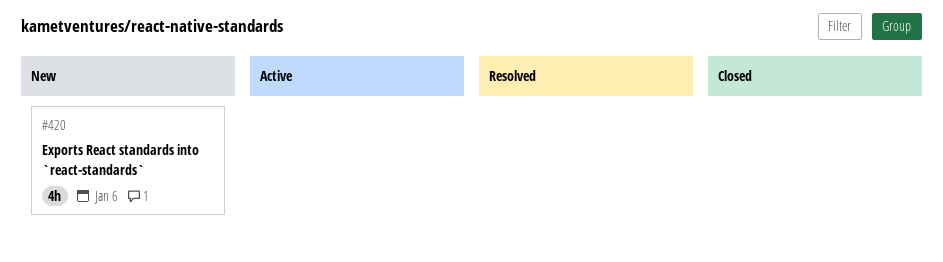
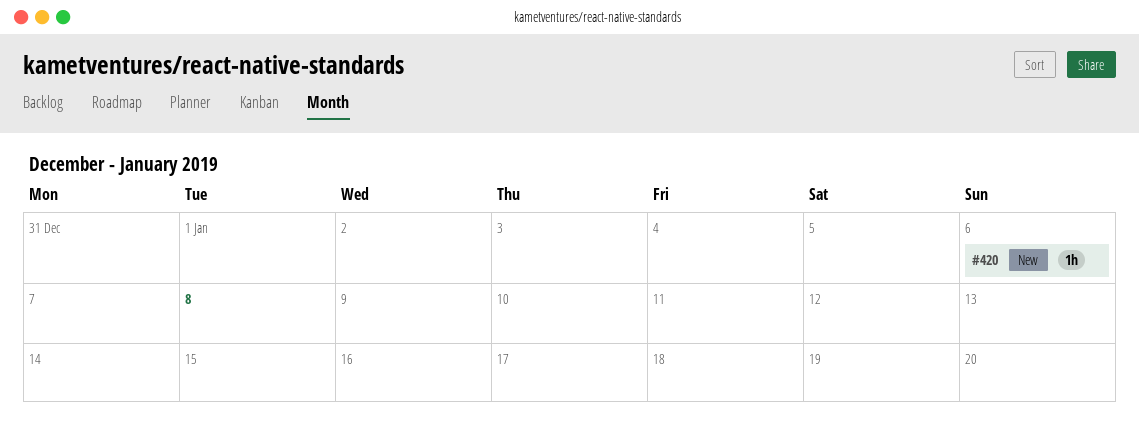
#420, estimate: 4h -> 1h

